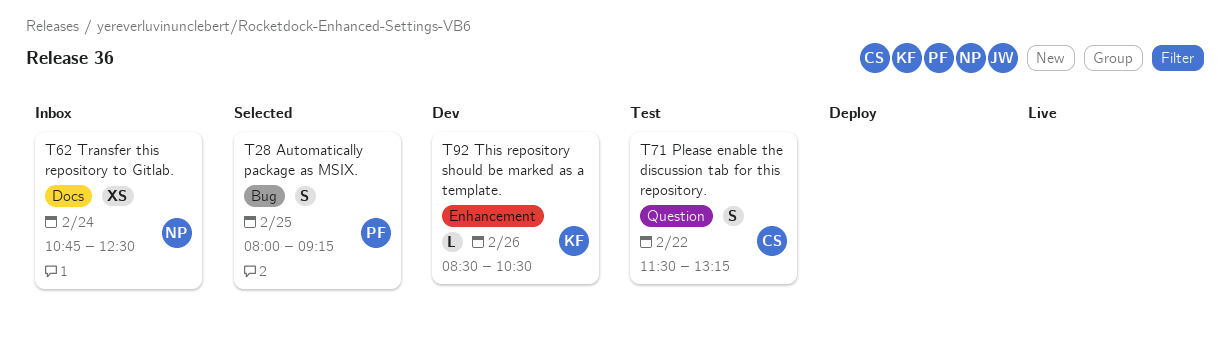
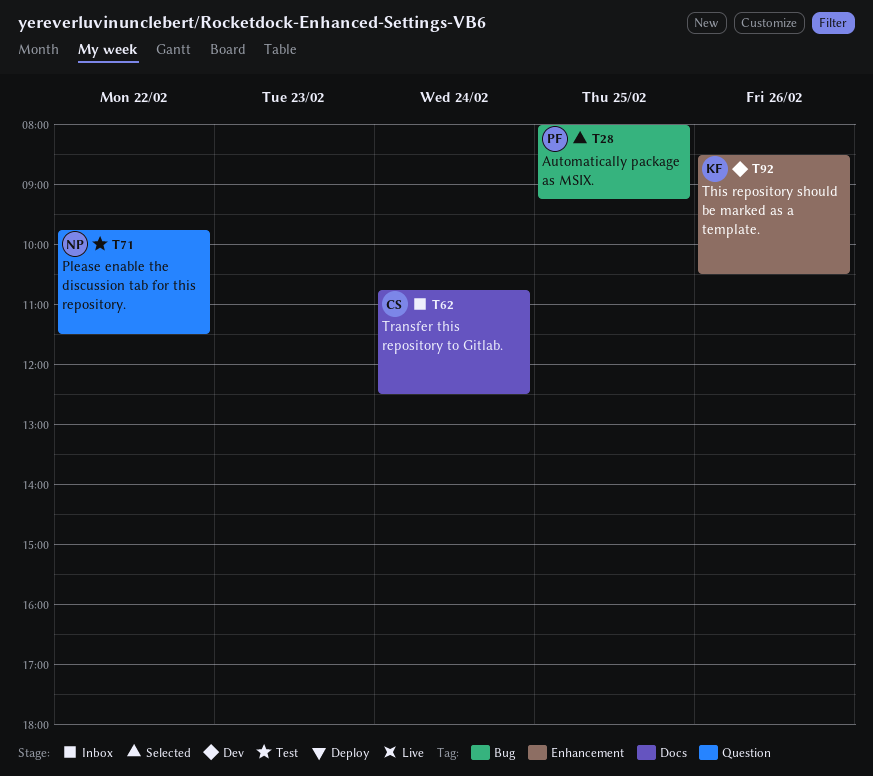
T62, owner: NP -> CS
T71, owner: CS -> NP
T71, begins: 11:30 -> 09:45
T71, ends: 13:15 -> 11:30

